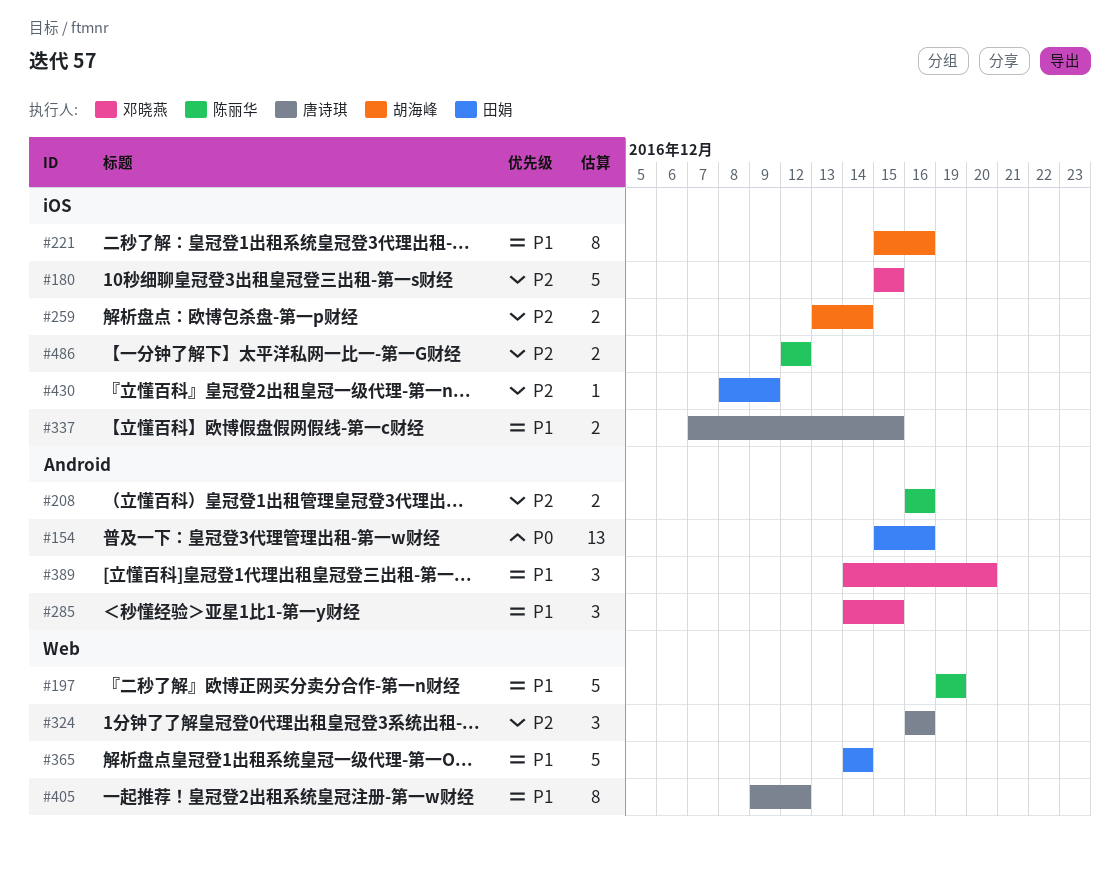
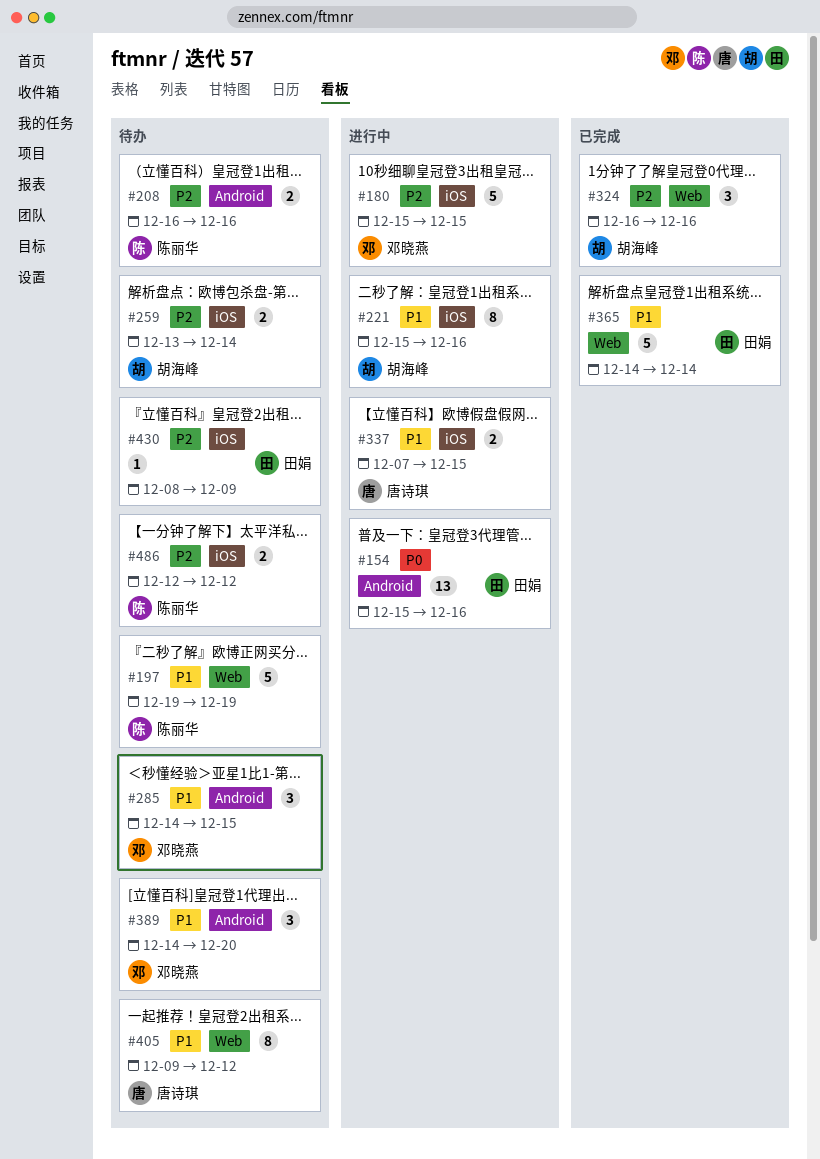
#324, owner: 唐诗琪 -> 胡海峰

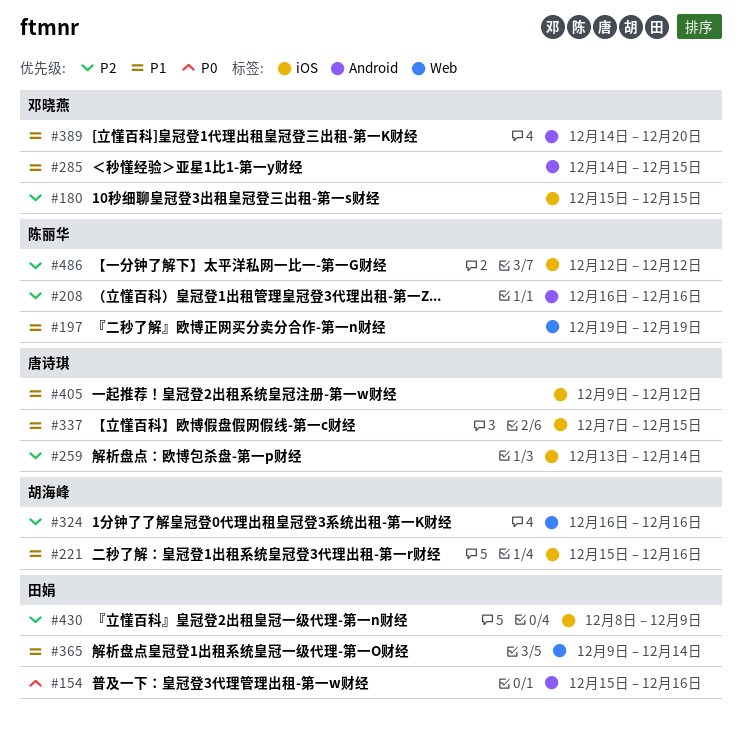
#259, owner: 胡海峰 -> 唐诗琪
#365, start: Dec 14 -> Dec 9
#405, label: Web -> iOS

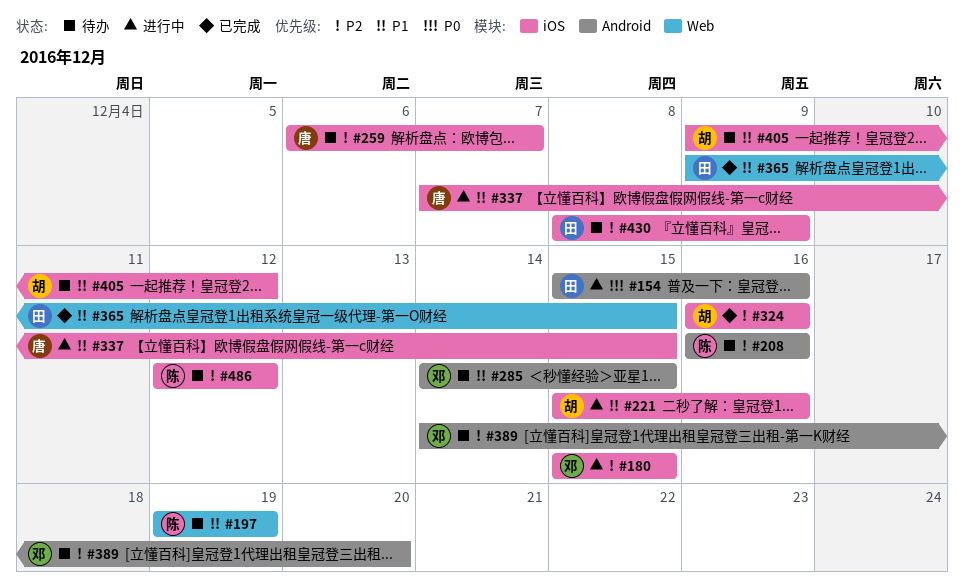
#259, start: Dec 13 -> Dec 6
#259, due: Dec 14 -> Dec 7
#324, label: Web -> iOS
#365, due: Dec 14 -> Dec 15
#389, priority: P1 -> P2
#405, owner: 唐诗琪 -> 胡海峰

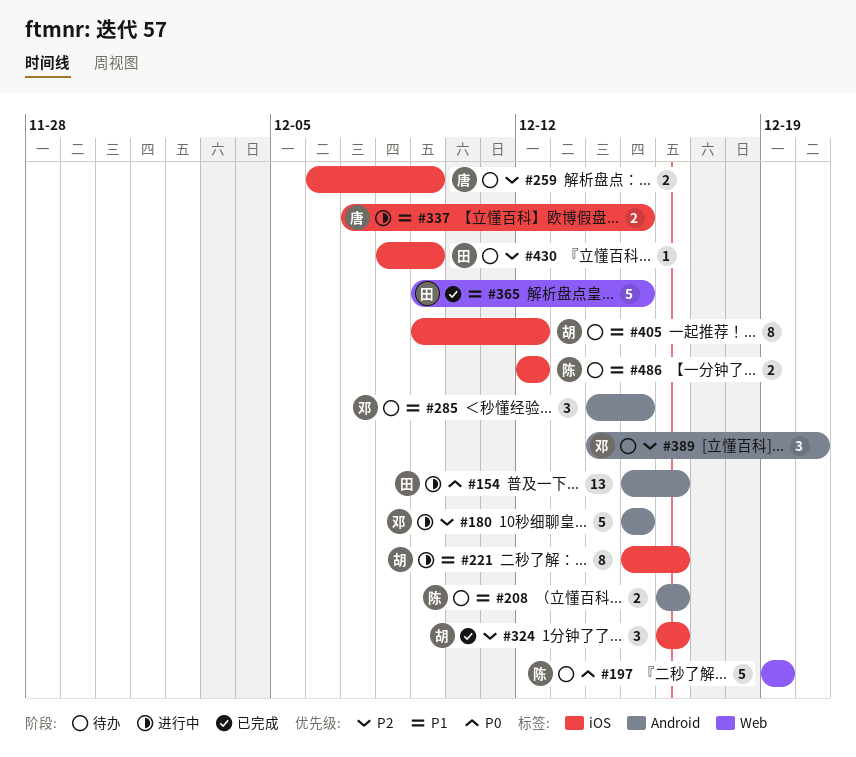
#180, label: iOS -> Android
#197, priority: P1 -> P0
#208, priority: P2 -> P1
#259, due: Dec 7 -> Dec 9
#486, priority: P2 -> P1

